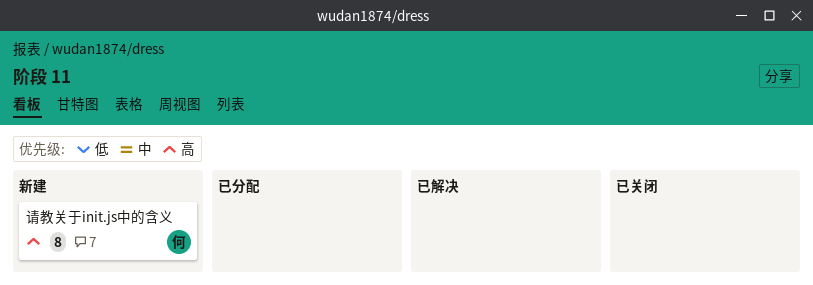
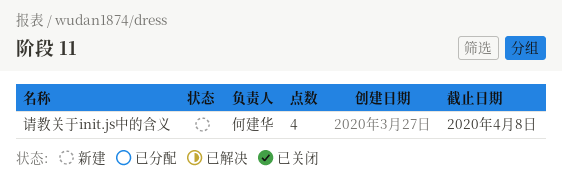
请教关于init.js中的含义, estimate: 8 -> 4

